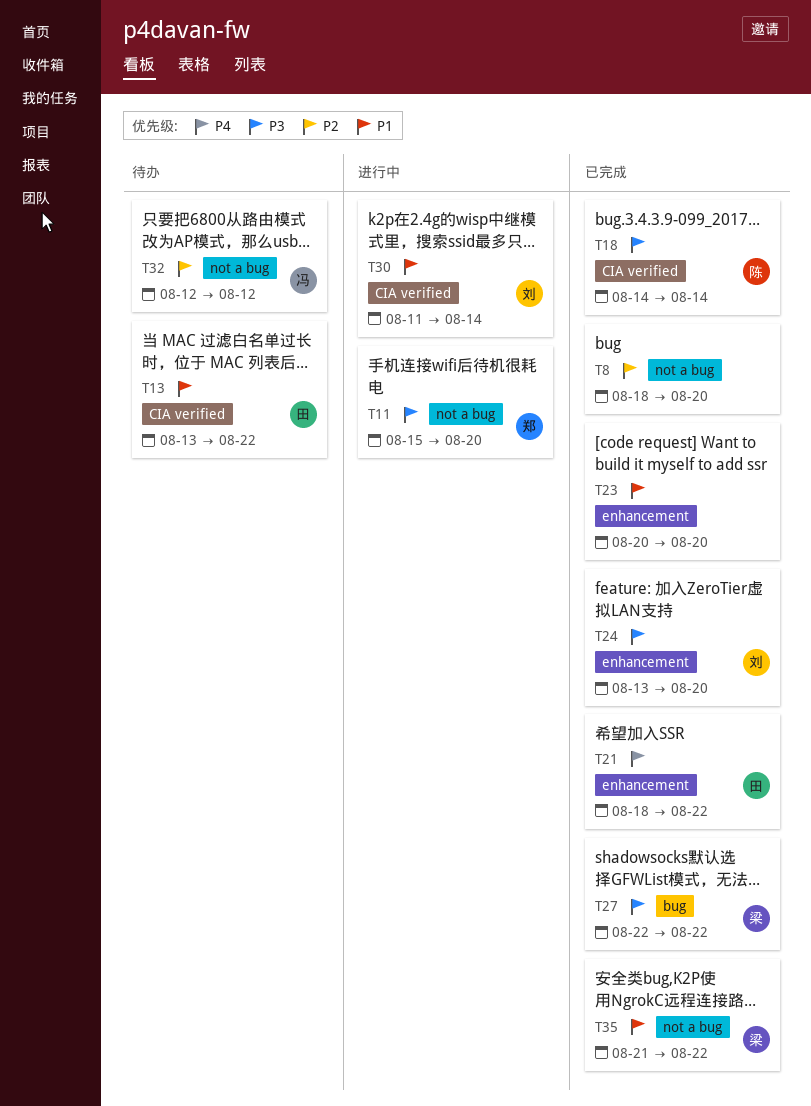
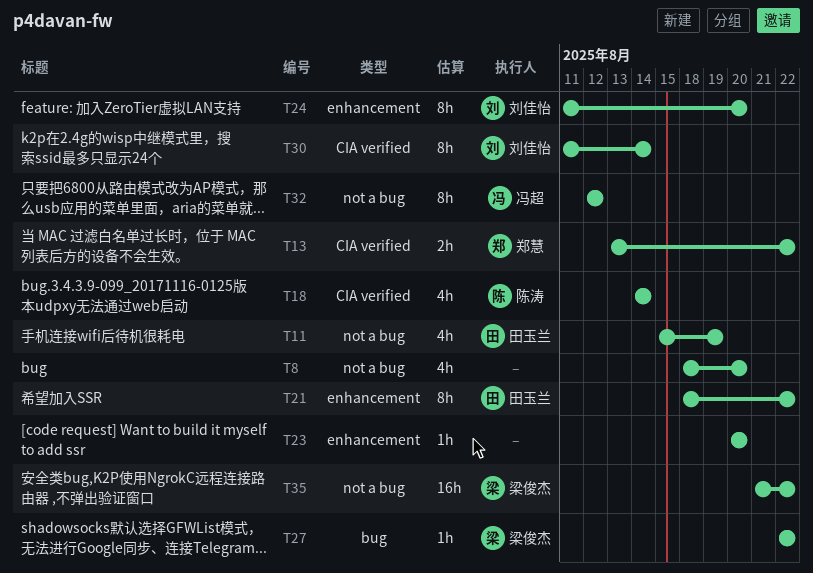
T11, owner: 郑慧 -> 田玉兰
T11, due: Aug 20 -> Aug 19
T13, owner: 田玉兰 -> 郑慧
T24, start: Aug 13 -> Aug 11

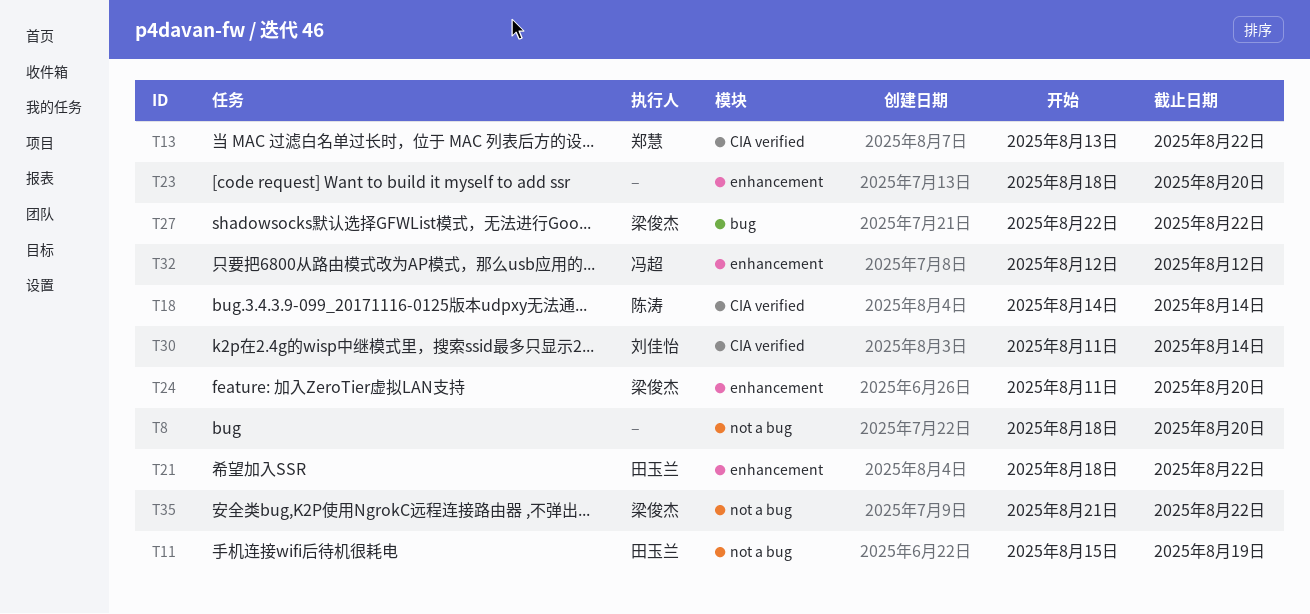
T23, start: Aug 20 -> Aug 18
T24, owner: 刘佳怡 -> 梁俊杰
T32, label: not a bug -> enhancement

